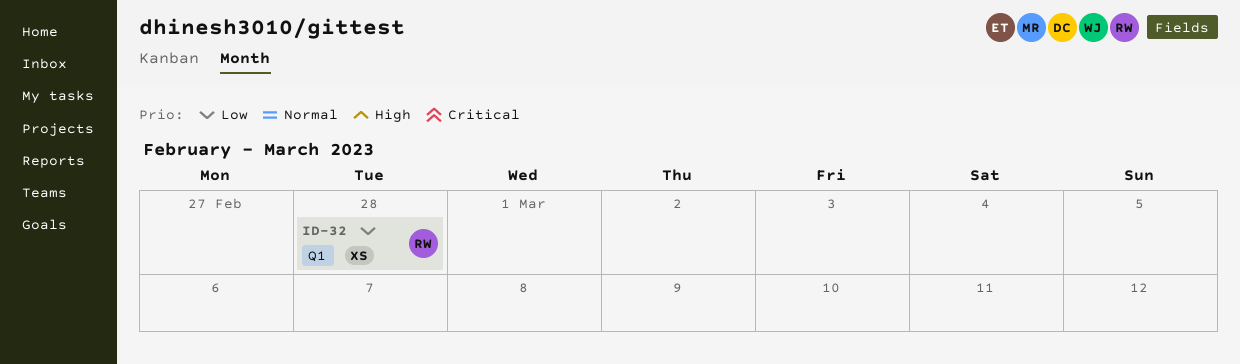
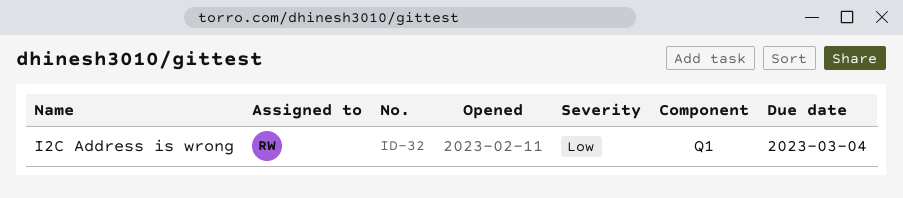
ID-32, due: Feb 28 -> Mar 4

